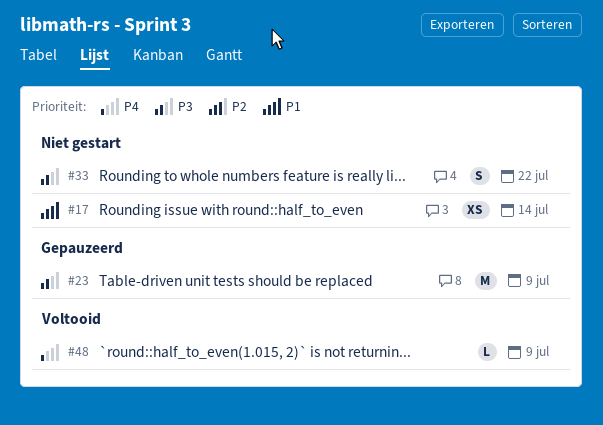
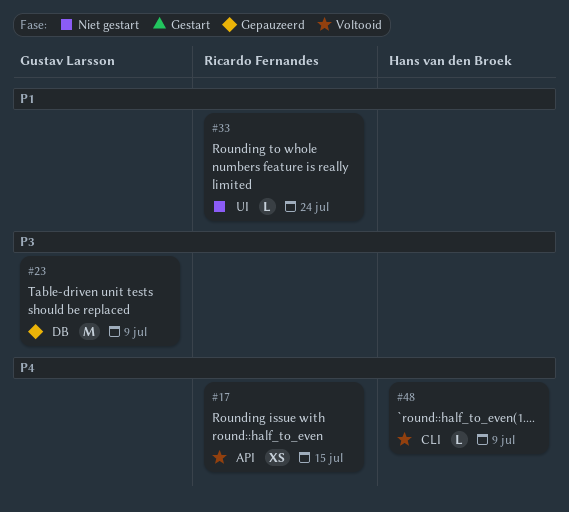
#17, status: Niet gestart -> Voltooid
#17, priority: P1 -> P4
#17, due: Jul 14 -> Jul 15
#33, priority: P3 -> P1
#33, estimate: S -> L
#33, due: Jul 22 -> Jul 24

